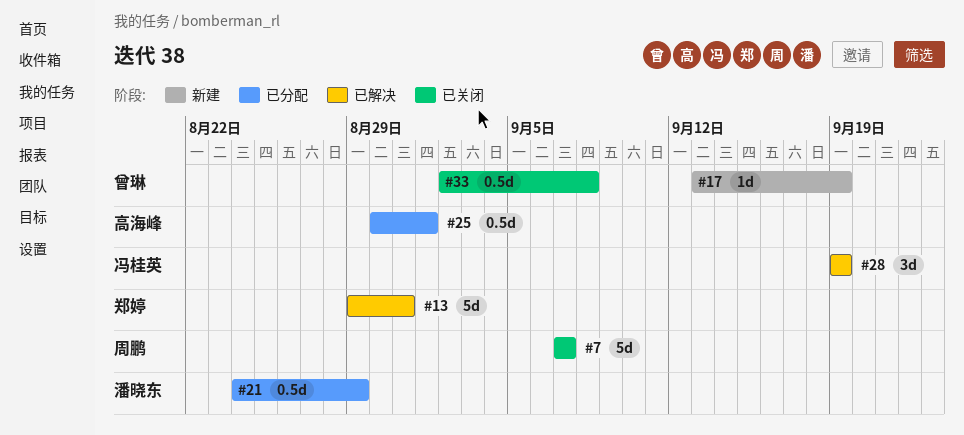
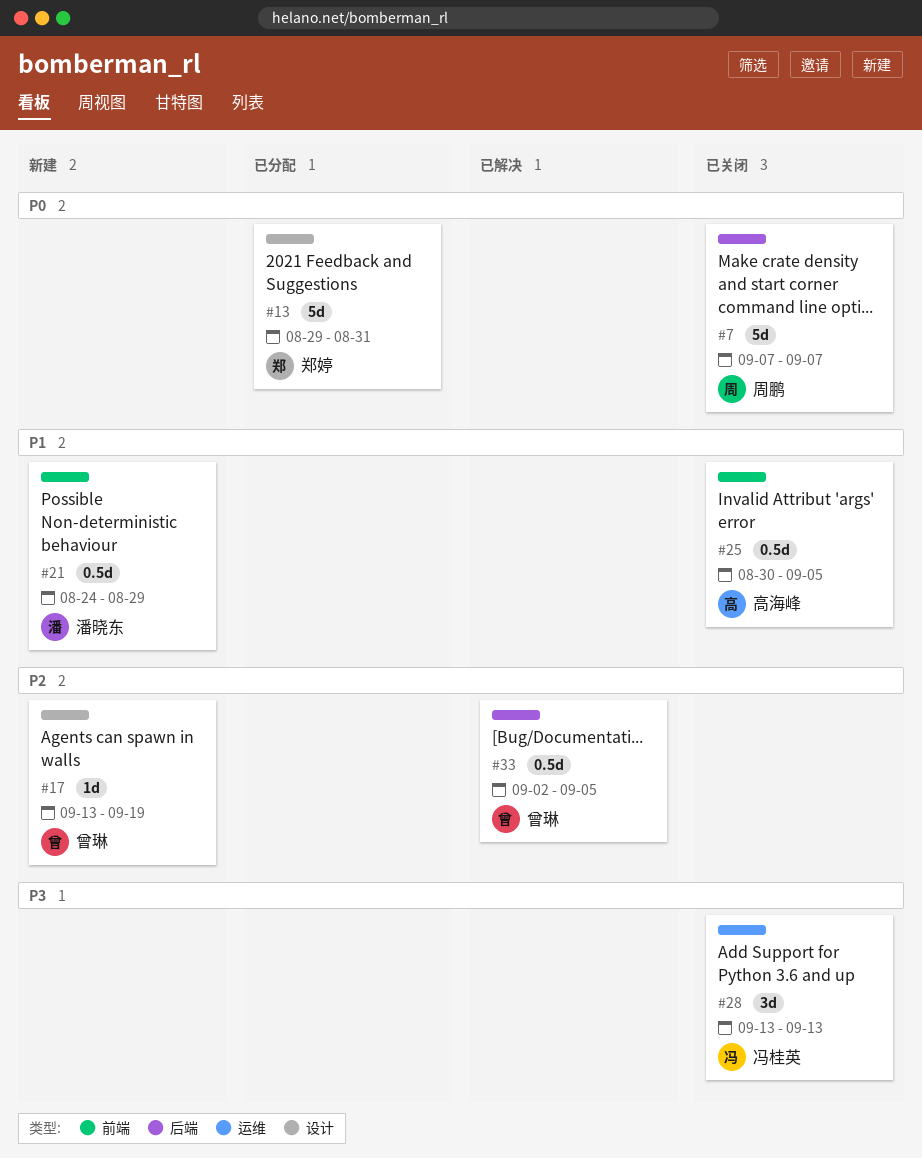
#13, status: 已解决 -> 已分配
#21, status: 已分配 -> 新建
#25, status: 已分配 -> 已关闭
#25, due: Sep 1 -> Sep 5
#28, status: 已解决 -> 已关闭
#28, start: Sep 19 -> Sep 13
#28, due: Sep 19 -> Sep 13
#33, status: 已关闭 -> 已解决
#33, due: Sep 8 -> Sep 5

